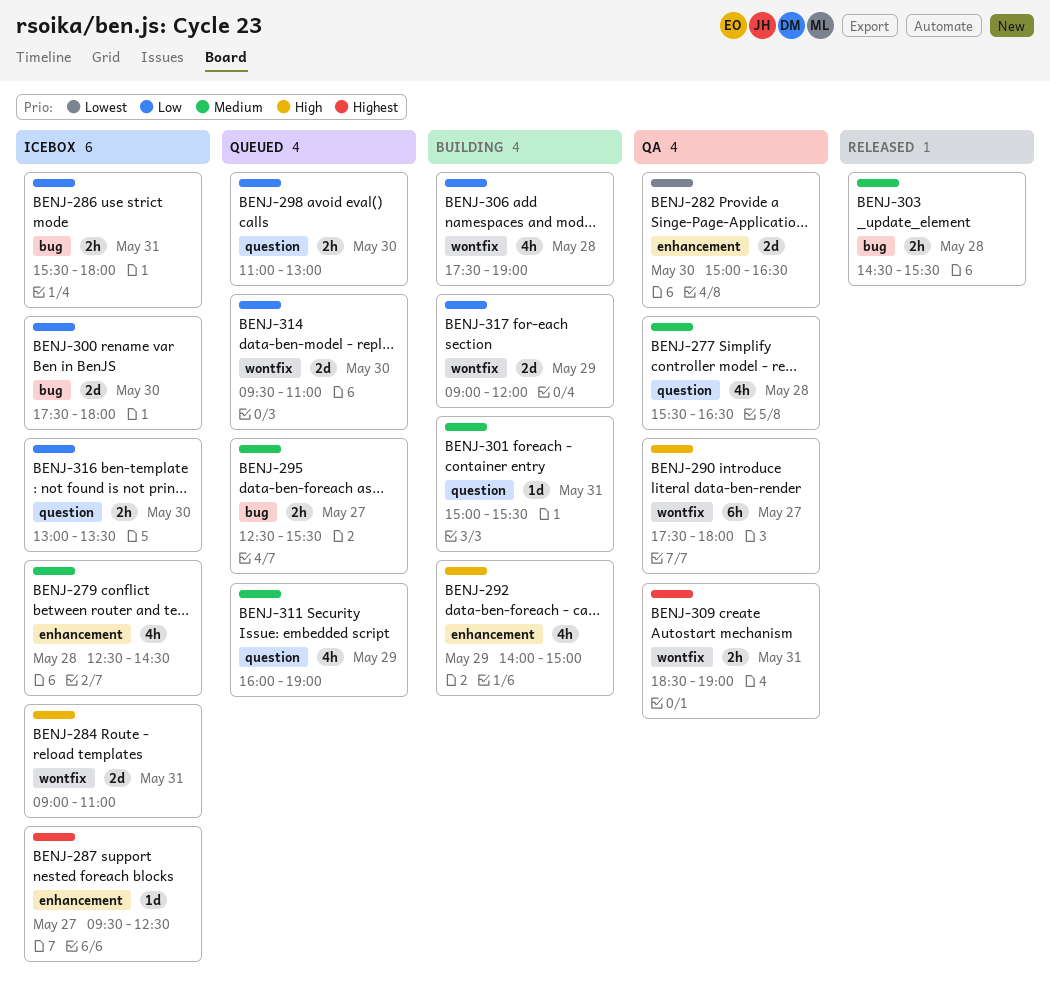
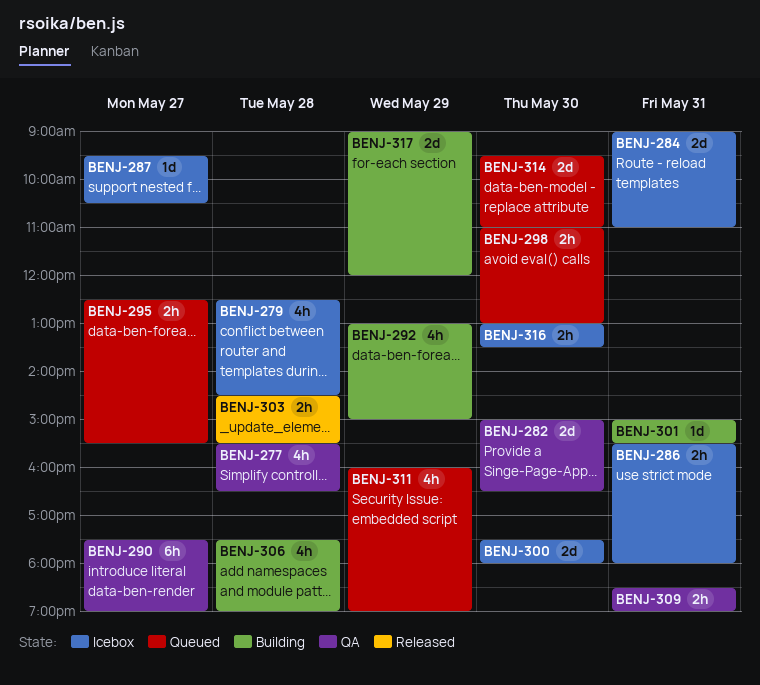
BENJ-287, ends: 12:30 -> 10:30
BENJ-290, ends: 18:00 -> 19:00
BENJ-292, begins: 14:00 -> 13:00

